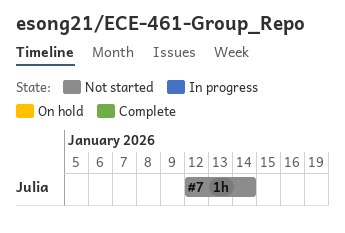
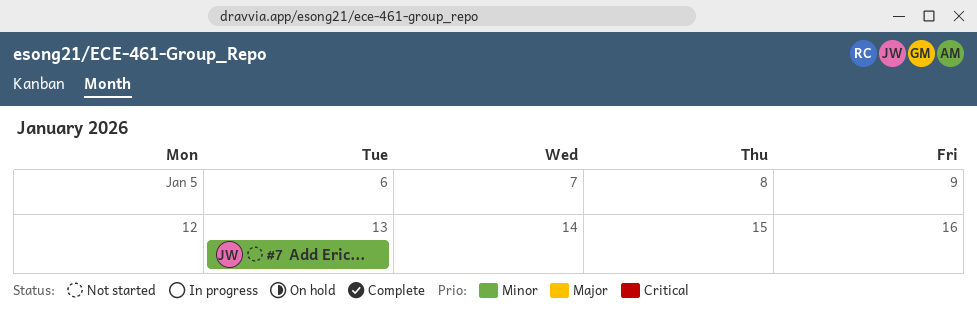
#7, start: Jan 12 -> Jan 13
#7, due: Jan 14 -> Jan 13

